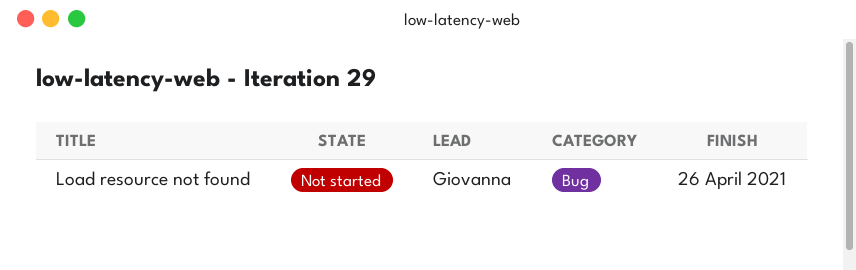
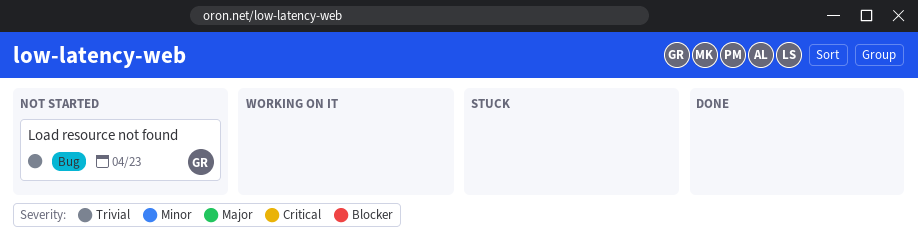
Load resource not found, due: Apr 26 -> Apr 23

